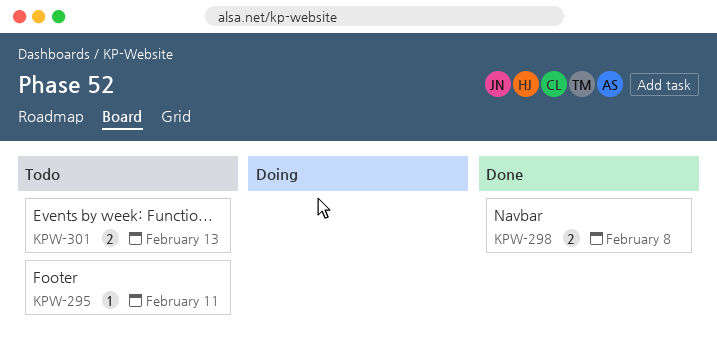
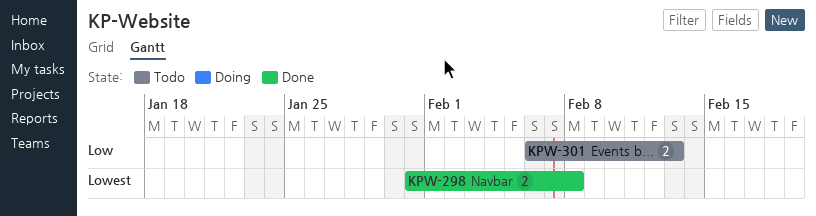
KPW-295: present -> none

